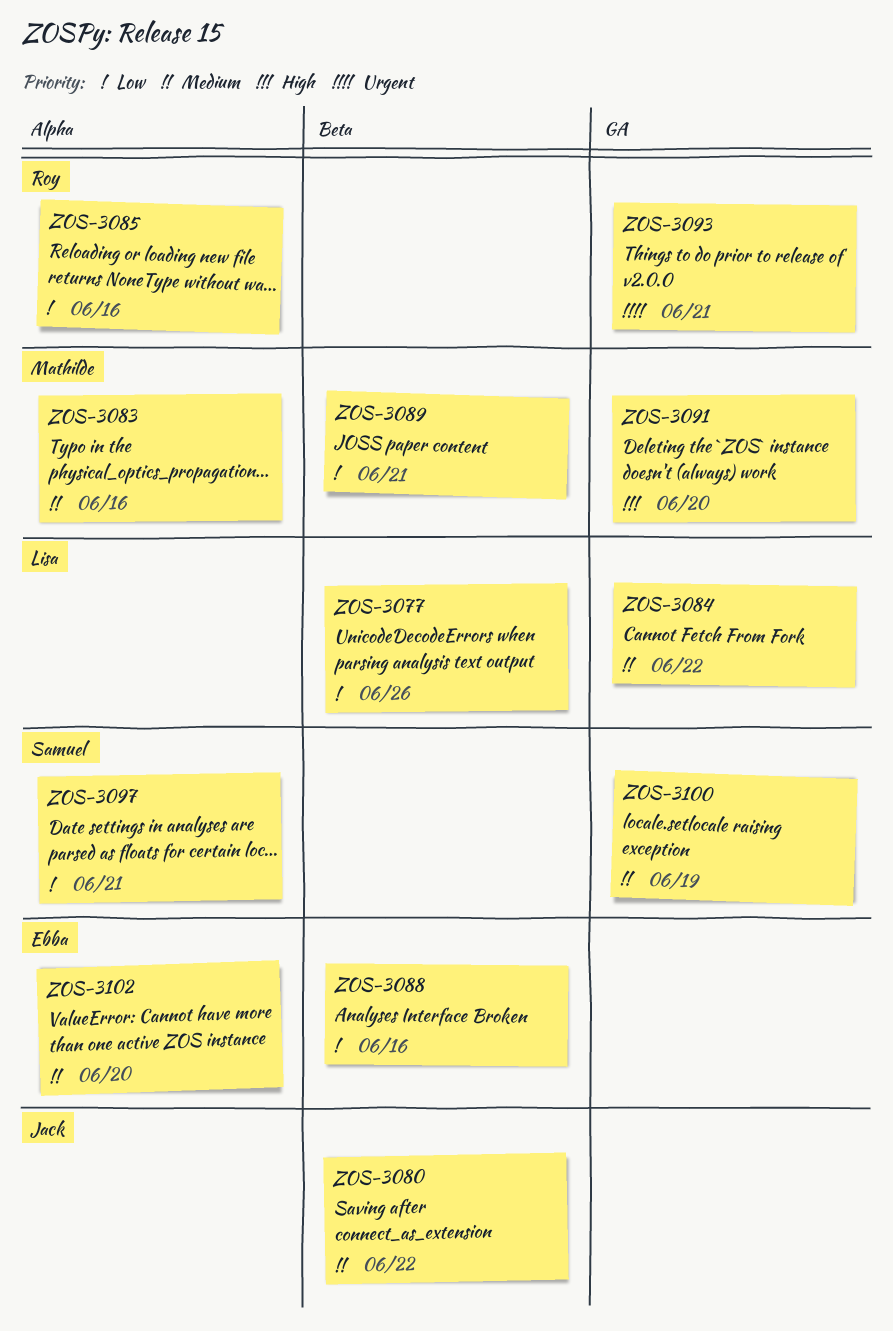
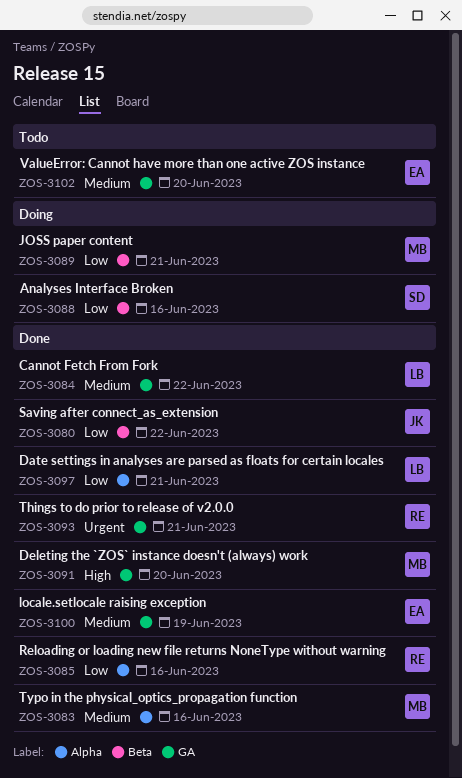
ZOS-3077: present -> none
ZOS-3080, priority: Medium -> Low
ZOS-3088, owner: Ebba -> Samuel
ZOS-3097, owner: Samuel -> Lisa
ZOS-3100, owner: Samuel -> Ebba
ZOS-3102, label: Alpha -> GA

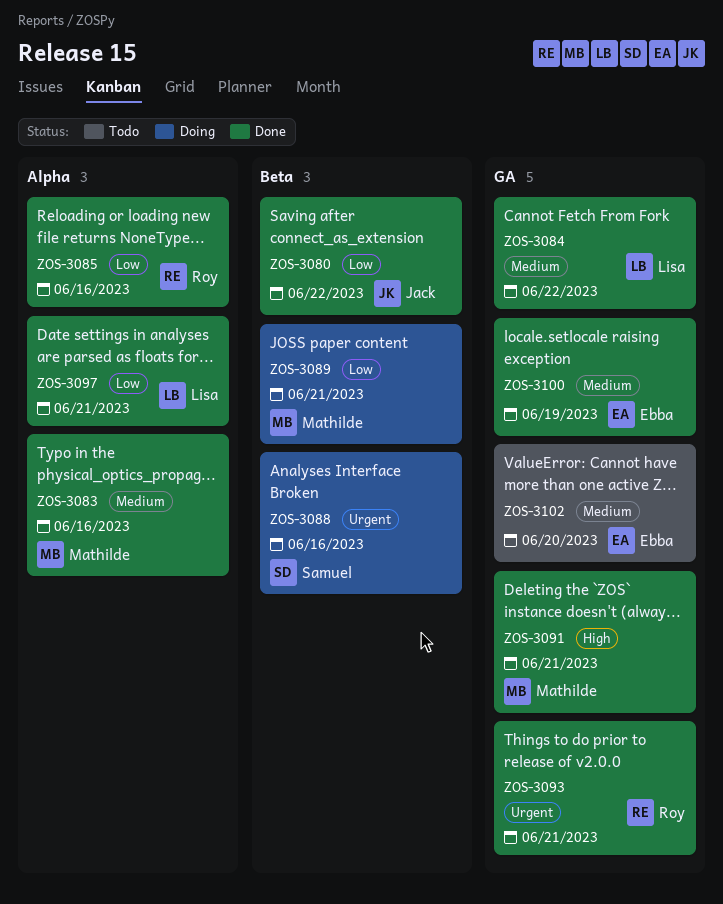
ZOS-3088, priority: Low -> Urgent
ZOS-3091, due: Jun 20 -> Jun 21

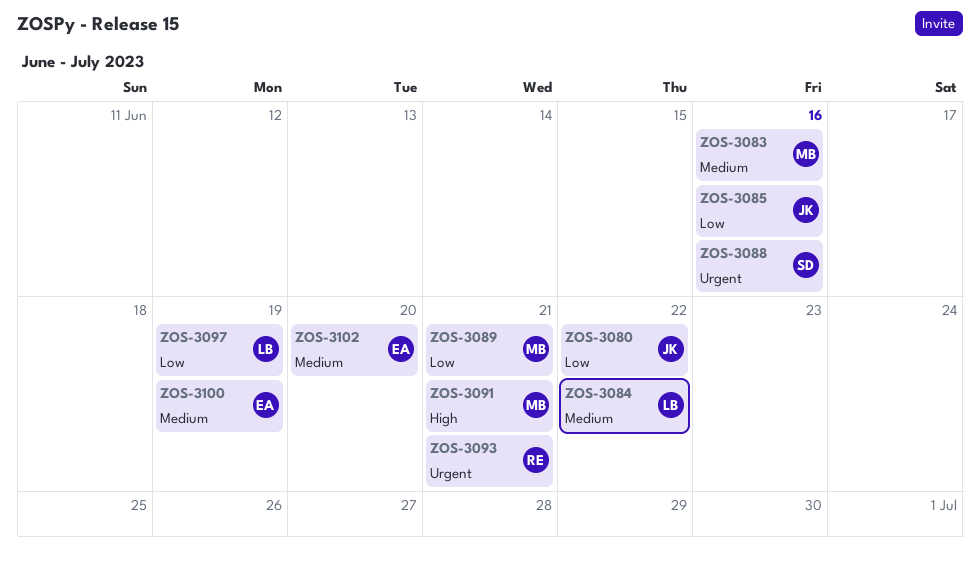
ZOS-3085, owner: Roy -> Jack
ZOS-3097, due: Jun 21 -> Jun 19

